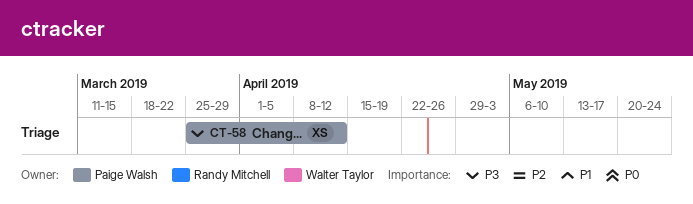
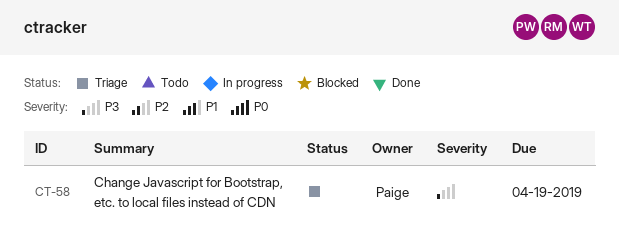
CT-58, due: Apr 12 -> Apr 19

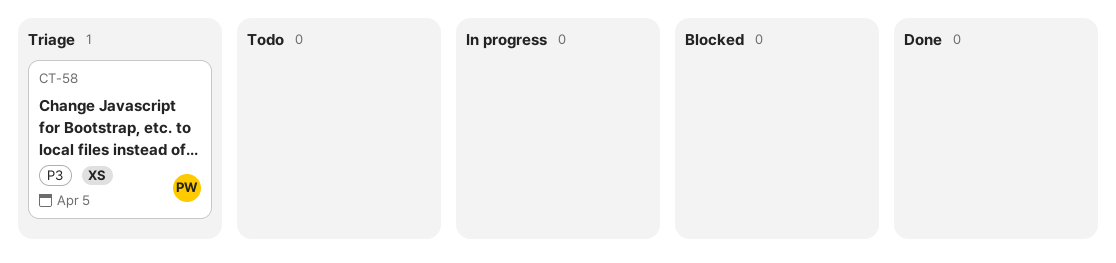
CT-58, due: Apr 19 -> Apr 5

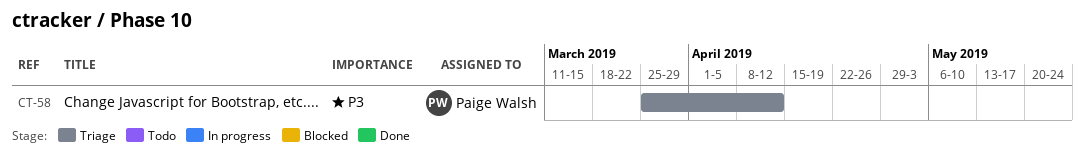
CT-58, due: Apr 5 -> Apr 12

